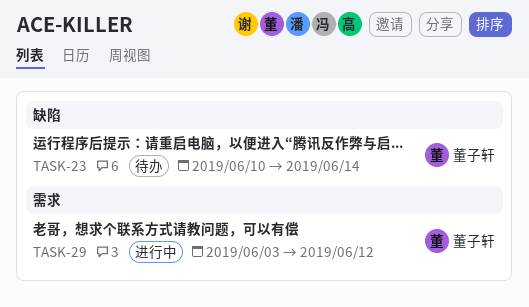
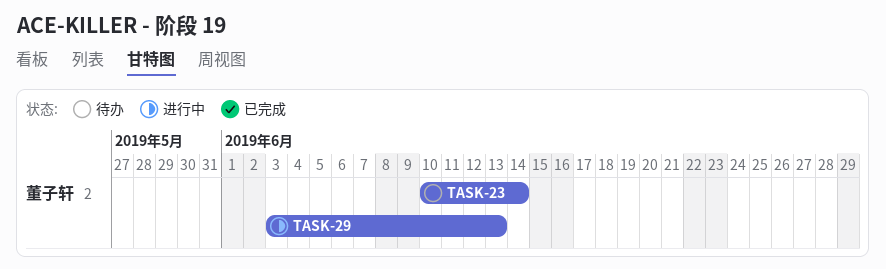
TASK-29, due: Jun 12 -> Jun 13

